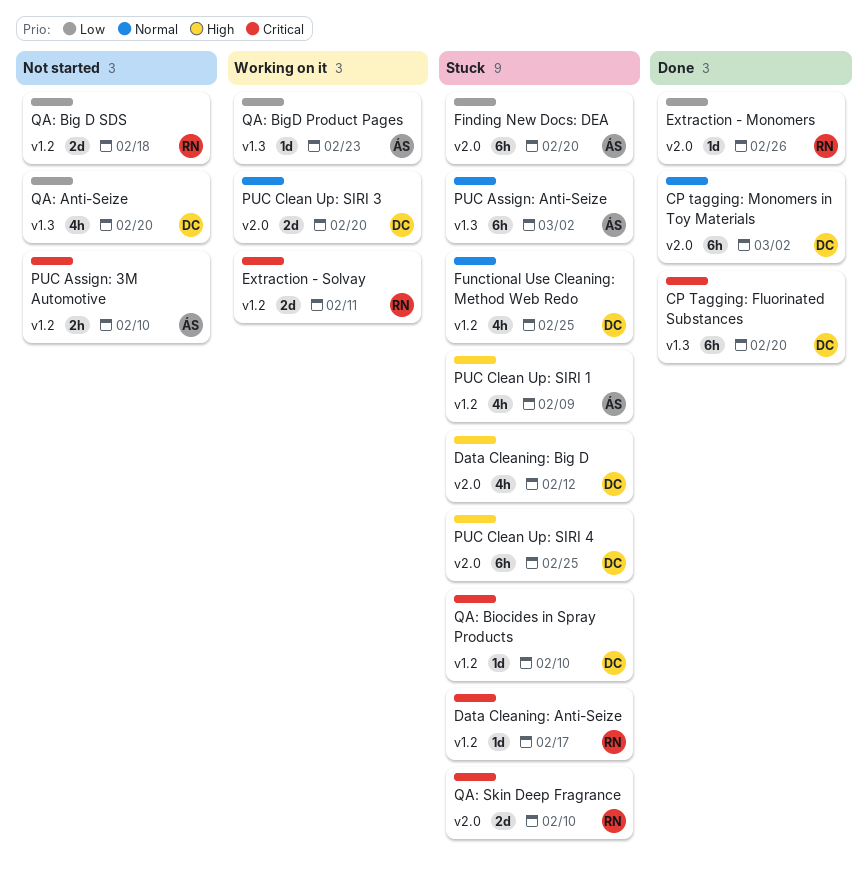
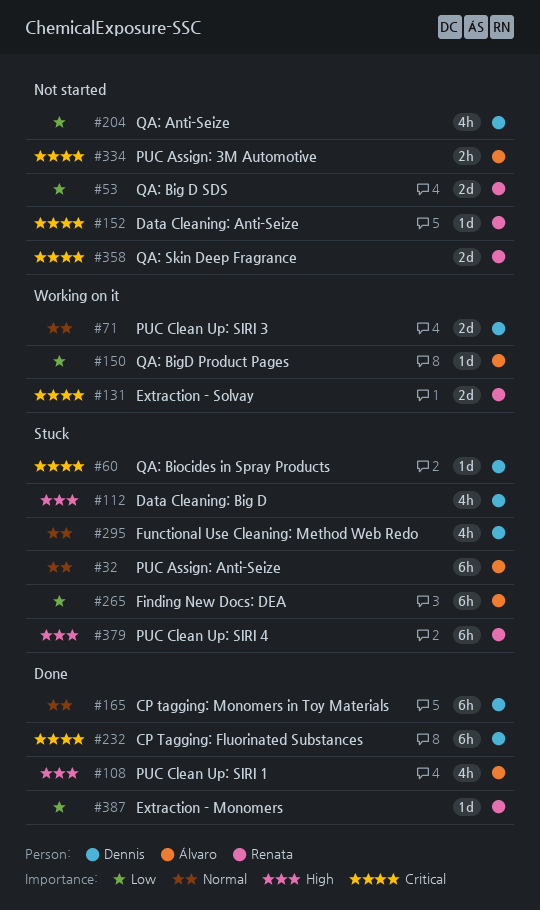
Data Cleaning: Anti-Seize, status: Stuck -> Not started
PUC Clean Up: SIRI 1, status: Stuck -> Done
PUC Clean Up: SIRI 4, owner: Dennis -> Renata
QA: Skin Deep Fragrance, status: Stuck -> Not started

